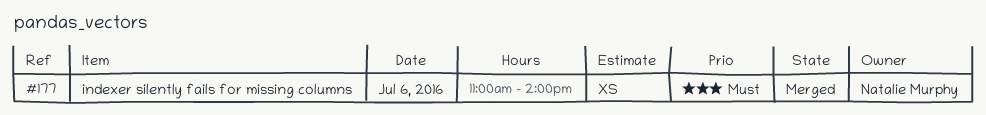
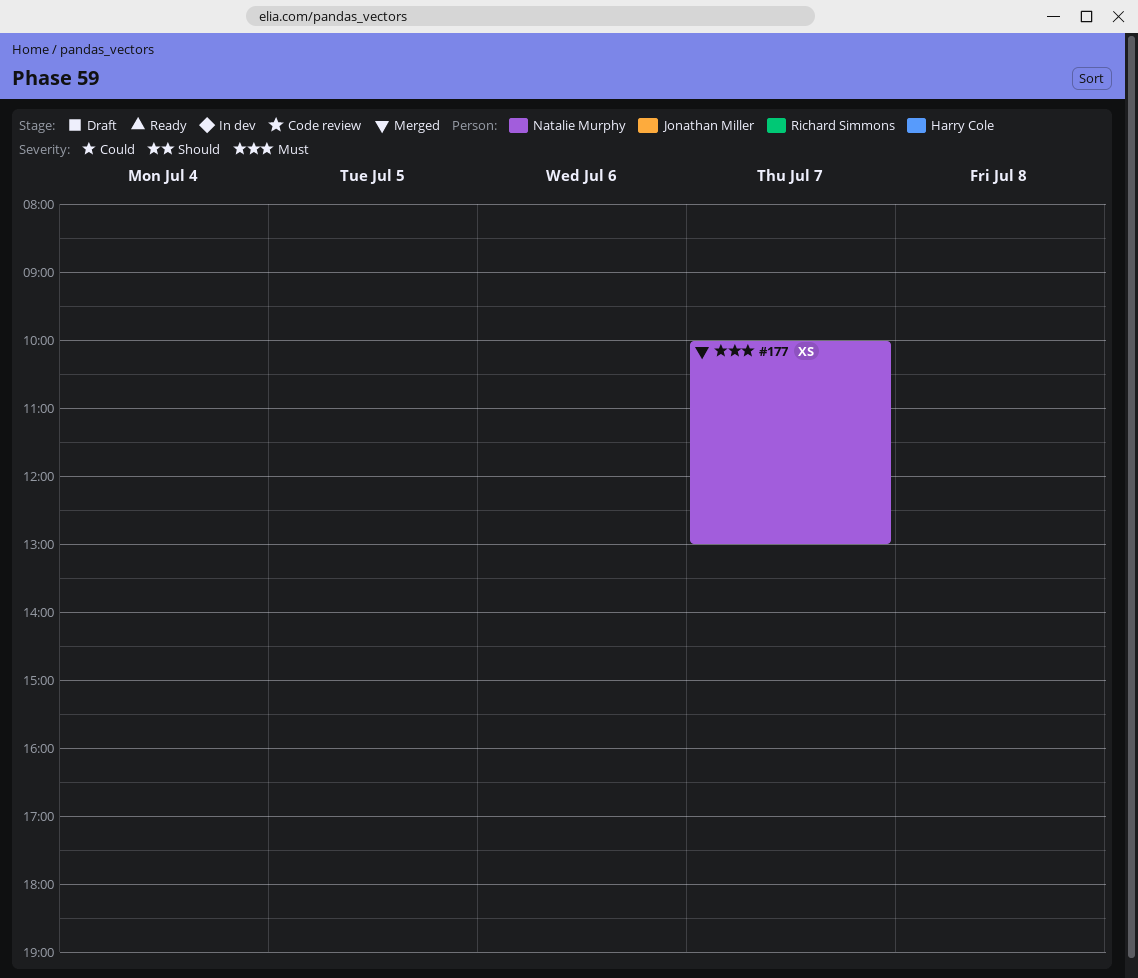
#177, day: Jul 6 -> Jul 7
#177, begins: 11:00 -> 10:00
#177, ends: 14:00 -> 13:00

